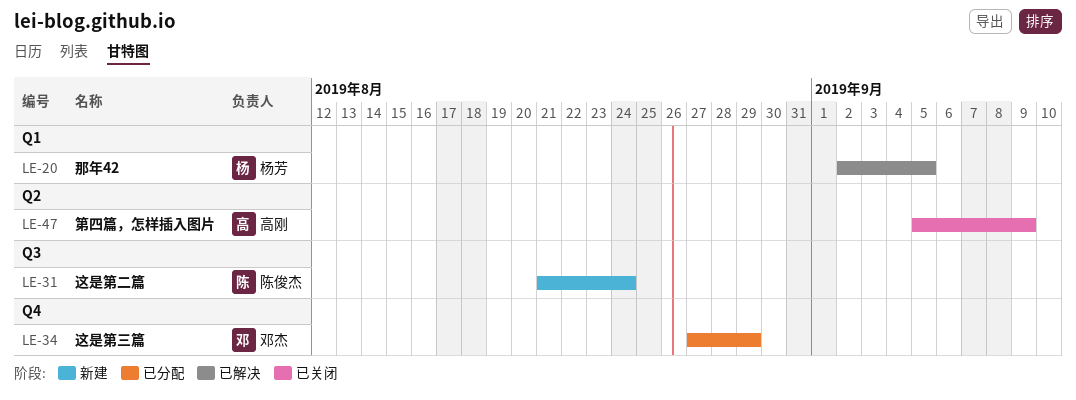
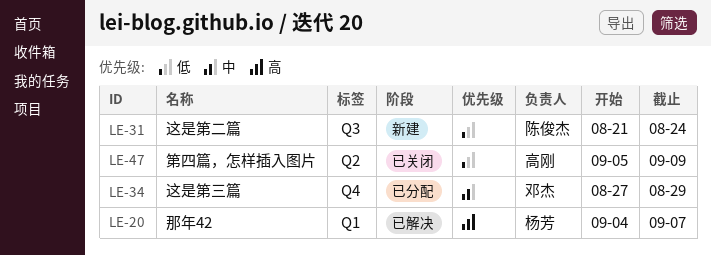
LE-20, start: Sep 2 -> Sep 4
LE-20, due: Sep 5 -> Sep 7

